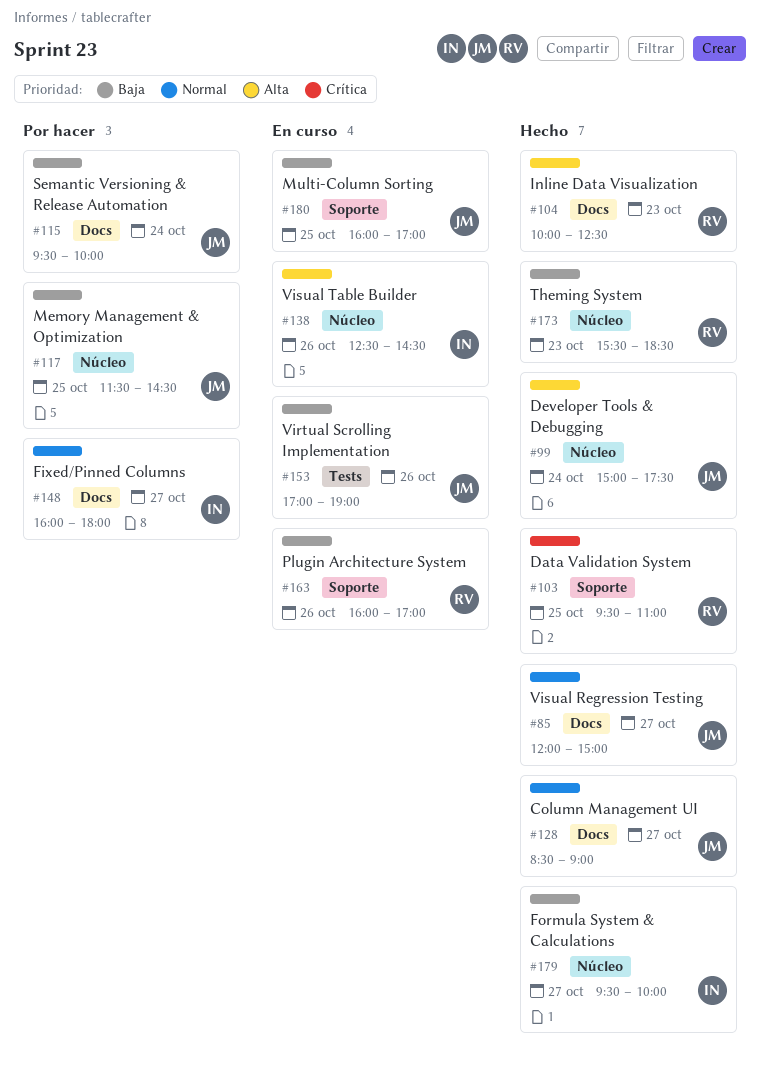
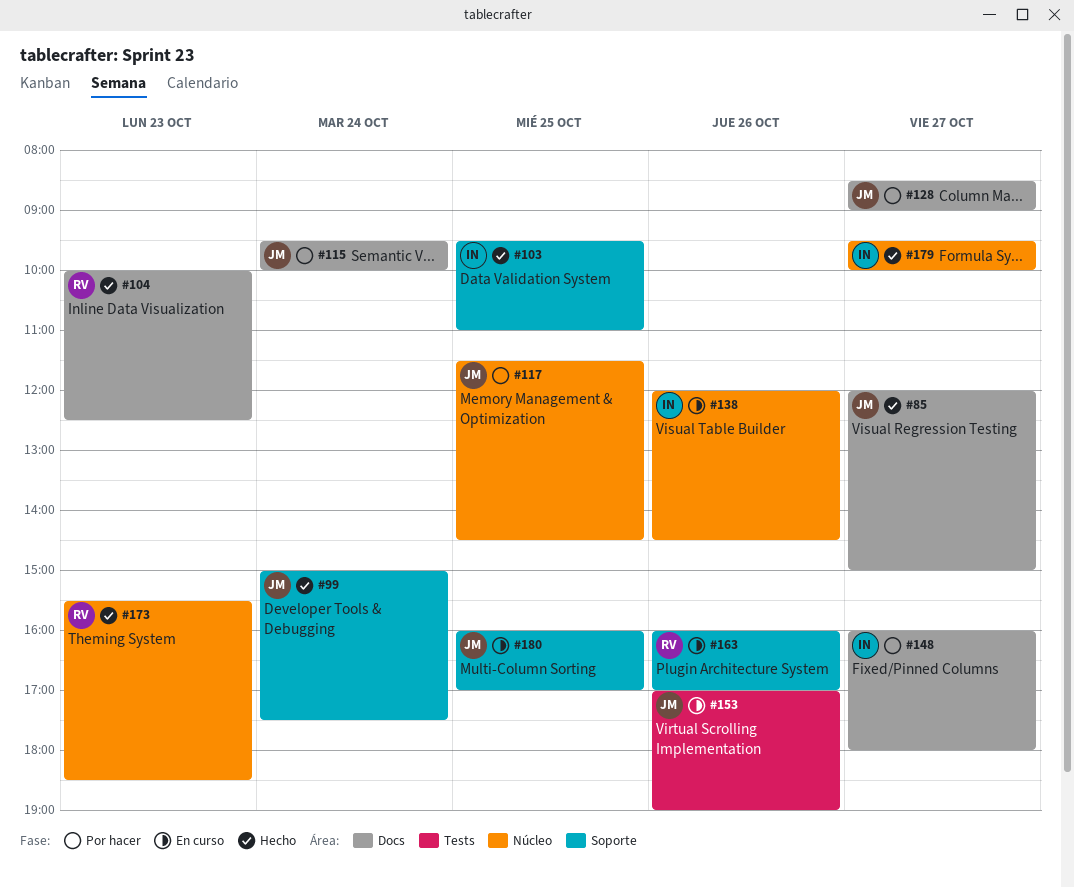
#99, label: Núcleo -> Soporte
#103, owner: RV -> IN
#128, status: Hecho -> Por hacer
#138, begins: 12:30 -> 12:00

